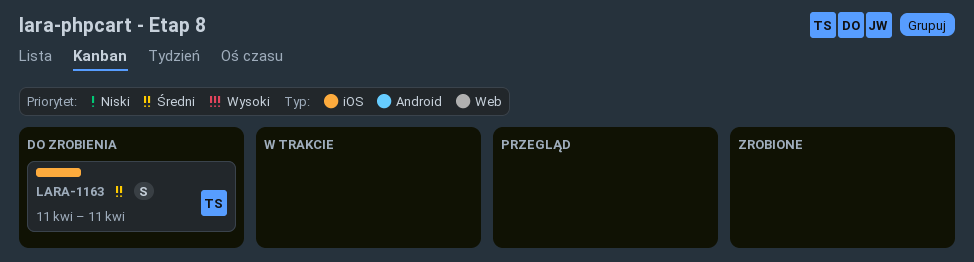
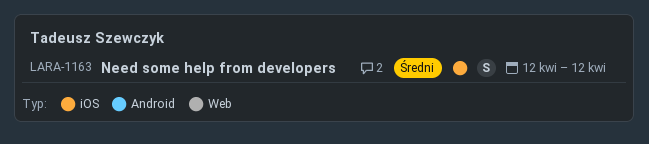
LARA-1163, start: Apr 11 -> Apr 12
LARA-1163, due: Apr 11 -> Apr 12

